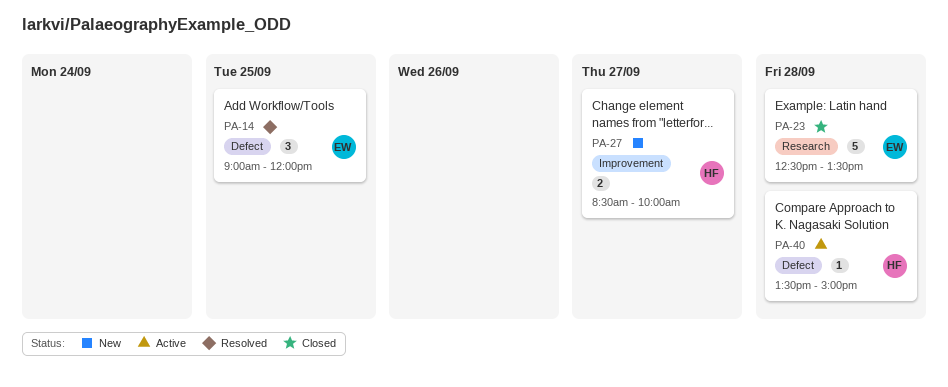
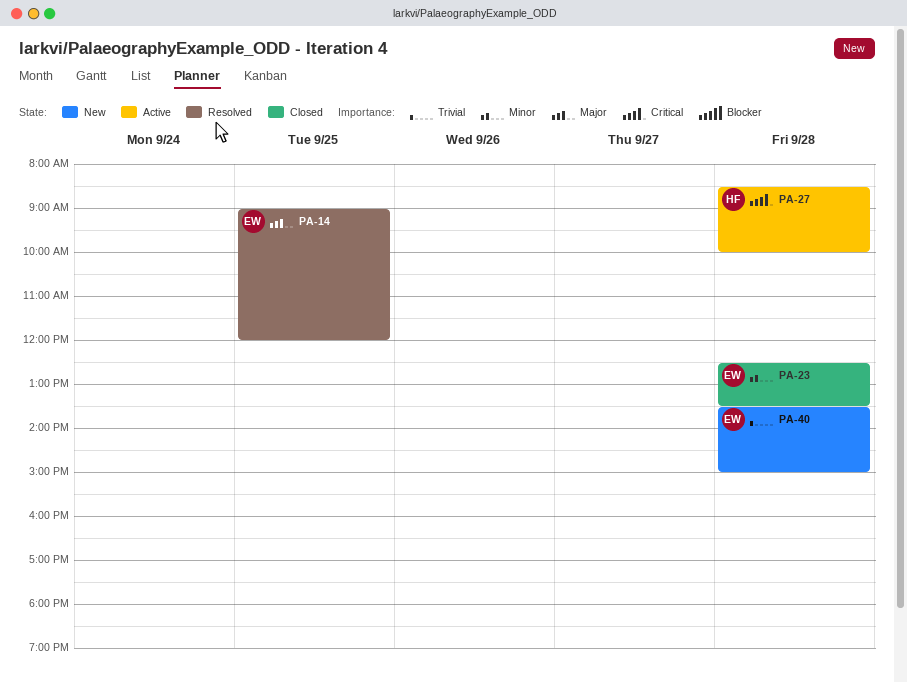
PA-27, status: New -> Active
PA-27, day: Sep 27 -> Sep 28
PA-40, status: Active -> New
PA-40, owner: HF -> EW

